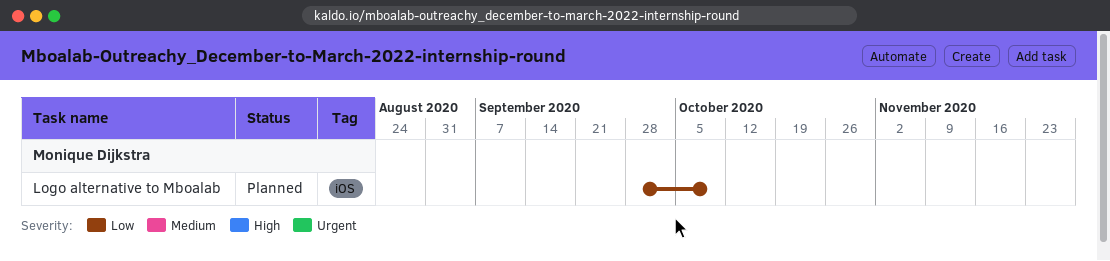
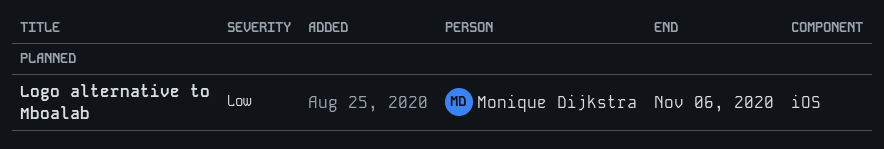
Logo alternative to Mboalab, due: Oct 9 -> Nov 6

